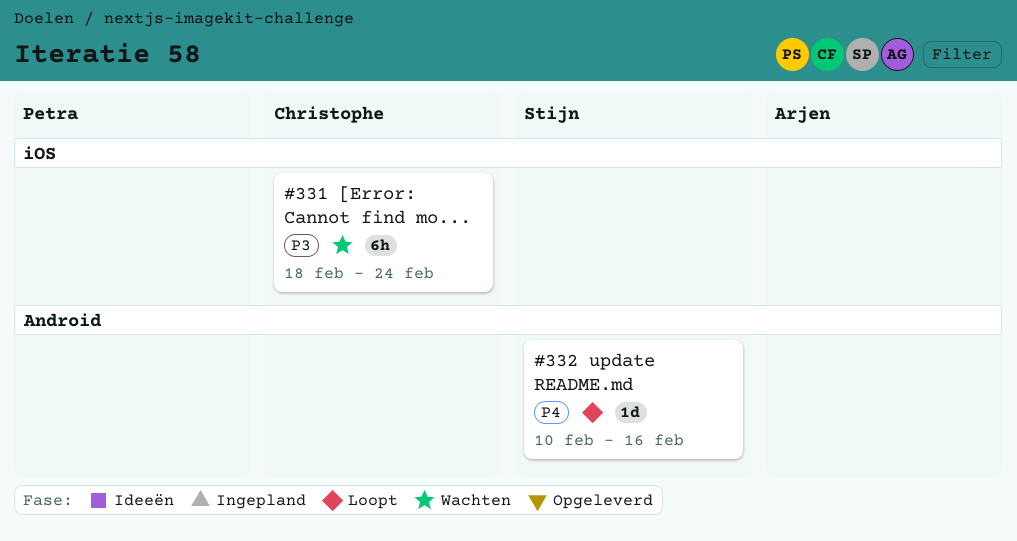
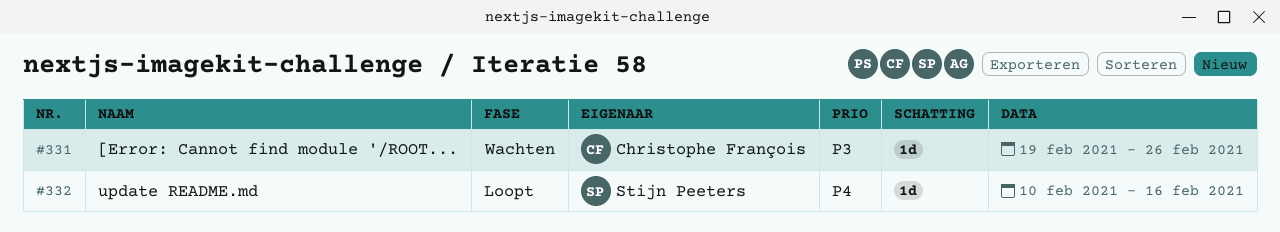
#331, estimate: 6h -> 1d
#331, start: Feb 18 -> Feb 19
#331, due: Feb 24 -> Feb 26

